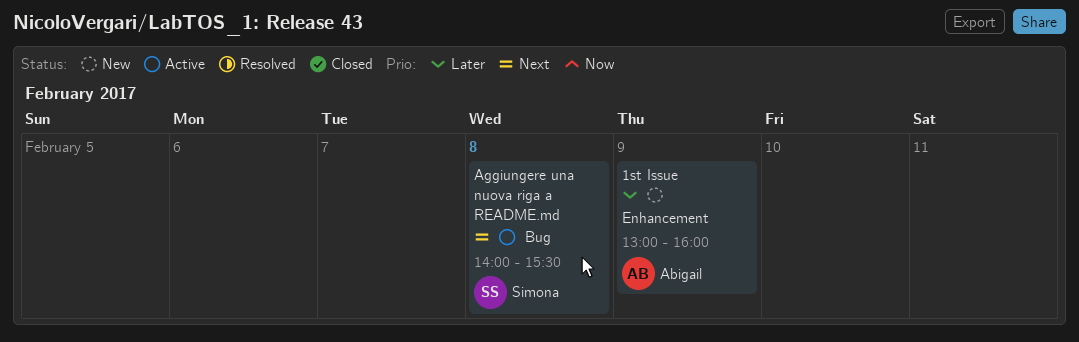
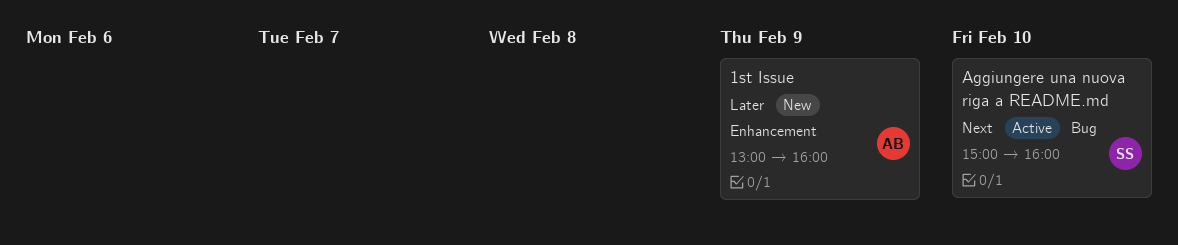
Aggiungere una nuova riga a README.md, day: Feb 8 -> Feb 10
Aggiungere una nuova riga a README.md, begins: 14:00 -> 15:00
Aggiungere una nuova riga a README.md, ends: 15:30 -> 16:00

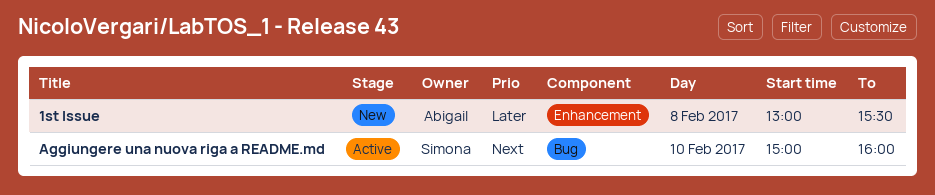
1st Issue, day: Feb 9 -> Feb 8
1st Issue, ends: 16:00 -> 15:30

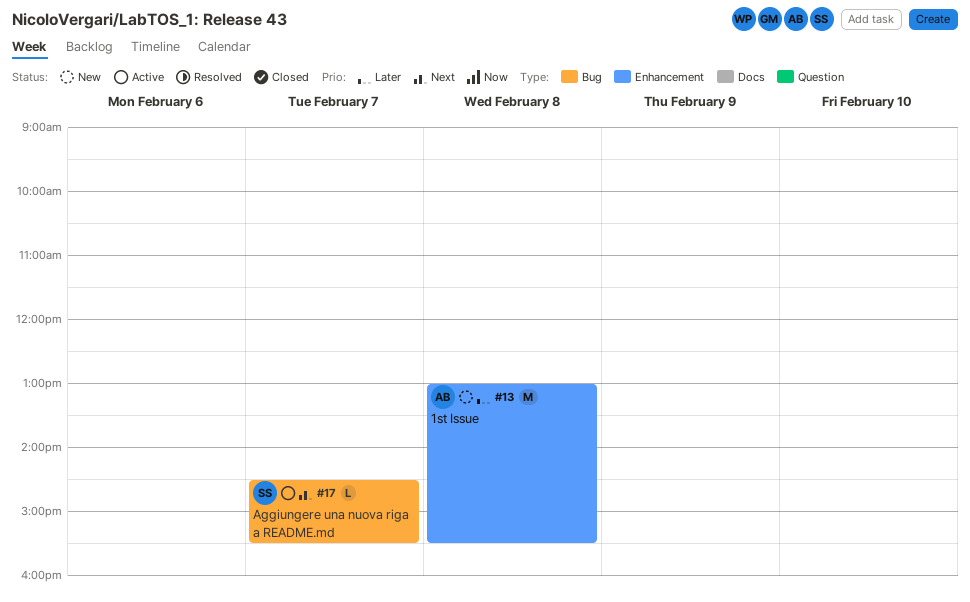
Aggiungere una nuova riga a README.md, day: Feb 10 -> Feb 7
Aggiungere una nuova riga a README.md, begins: 15:00 -> 14:30
Aggiungere una nuova riga a README.md, ends: 16:00 -> 15:30

